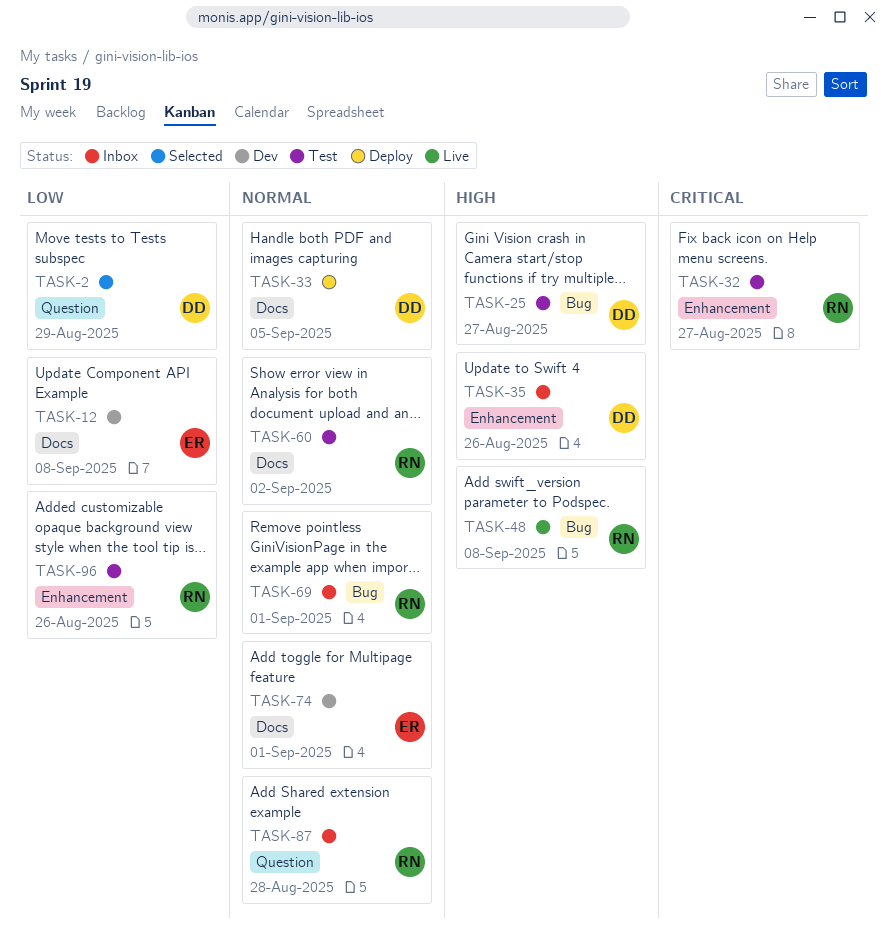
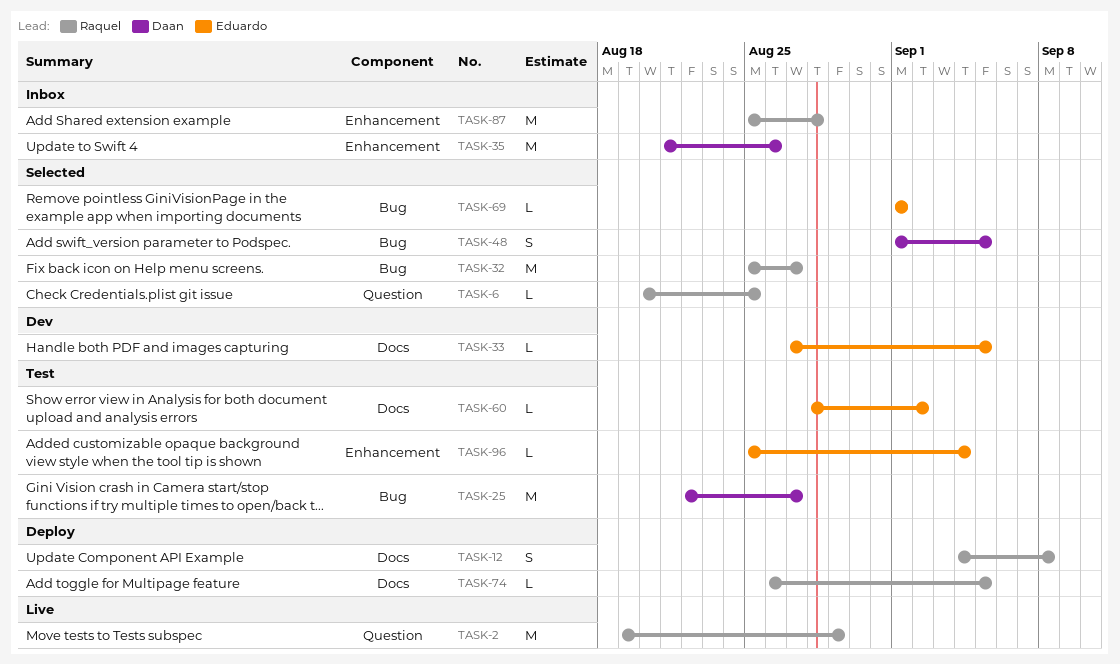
TASK-2, status: Selected -> Live
TASK-2, owner: Daan -> Raquel
TASK-6: none -> present
TASK-12, status: Dev -> Deploy
TASK-12, owner: Eduardo -> Raquel
TASK-32, status: Test -> Selected
TASK-32, label: Enhancement -> Bug
TASK-33, status: Deploy -> Dev
TASK-33, owner: Daan -> Eduardo
TASK-48, status: Live -> Selected
TASK-48, owner: Raquel -> Daan
TASK-48, due: Sep 8 -> Sep 5
TASK-60, owner: Raquel -> Eduardo
TASK-69, status: Inbox -> Selected
TASK-69, owner: Raquel -> Eduardo
TASK-74, status: Dev -> Deploy
TASK-74, owner: Eduardo -> Raquel
TASK-74, due: Sep 1 -> Sep 5
TASK-87, label: Question -> Enhancement
TASK-96, owner: Raquel -> Eduardo
TASK-96, due: Aug 26 -> Sep 4

